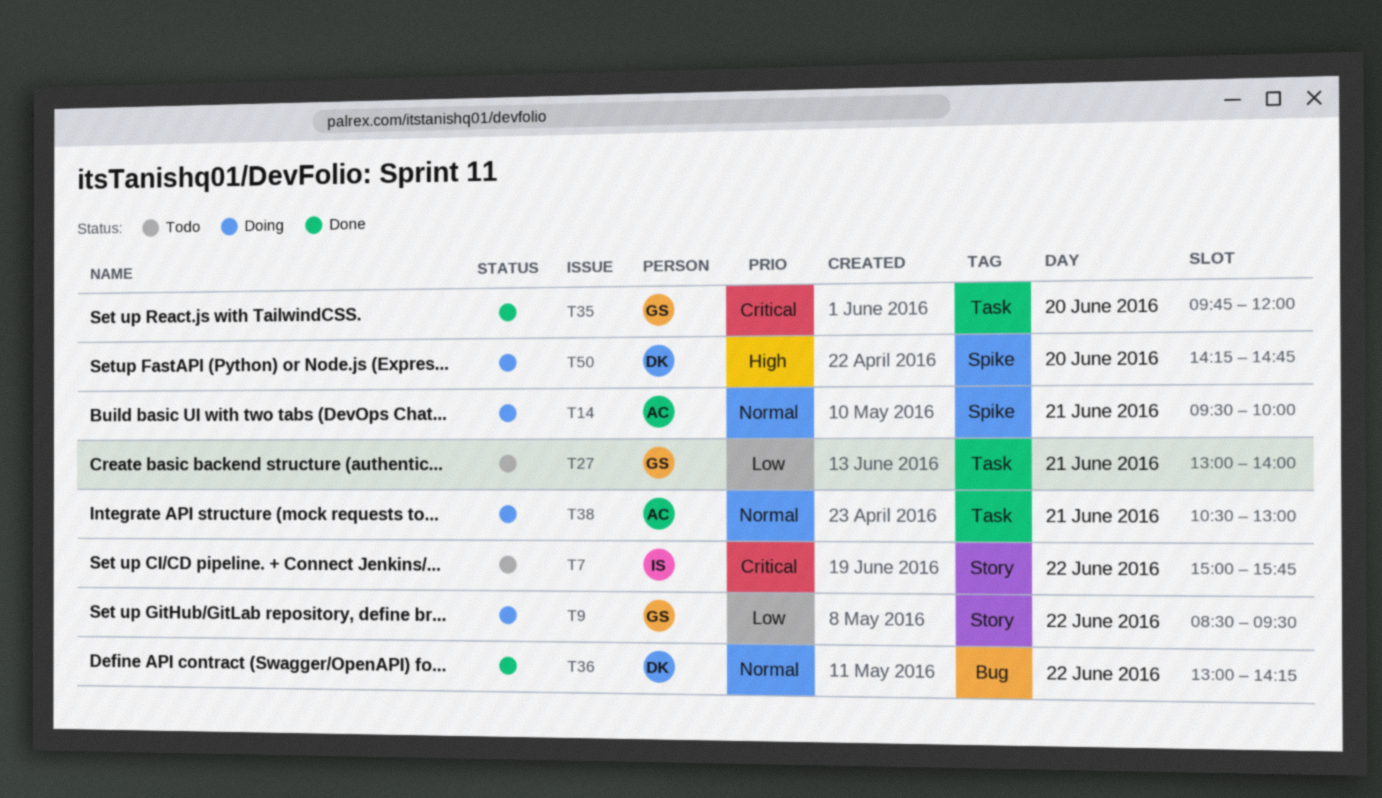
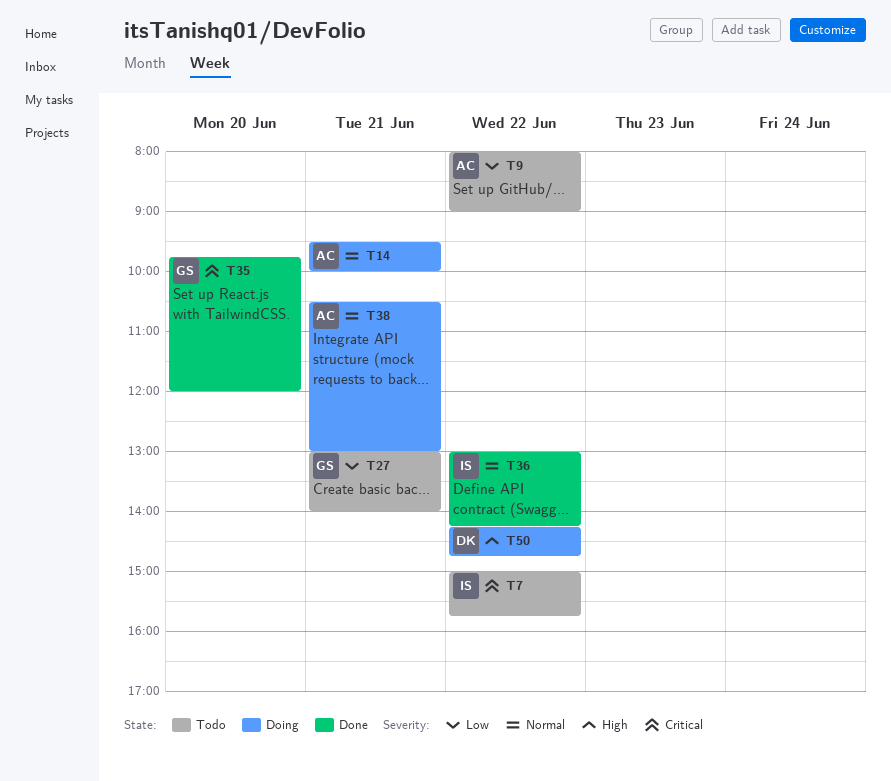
T9, status: Doing -> Todo
T9, owner: GS -> AC
T9, begins: 08:30 -> 08:00
T9, ends: 09:30 -> 09:00
T36, owner: DK -> IS
T50, day: Jun 20 -> Jun 22

